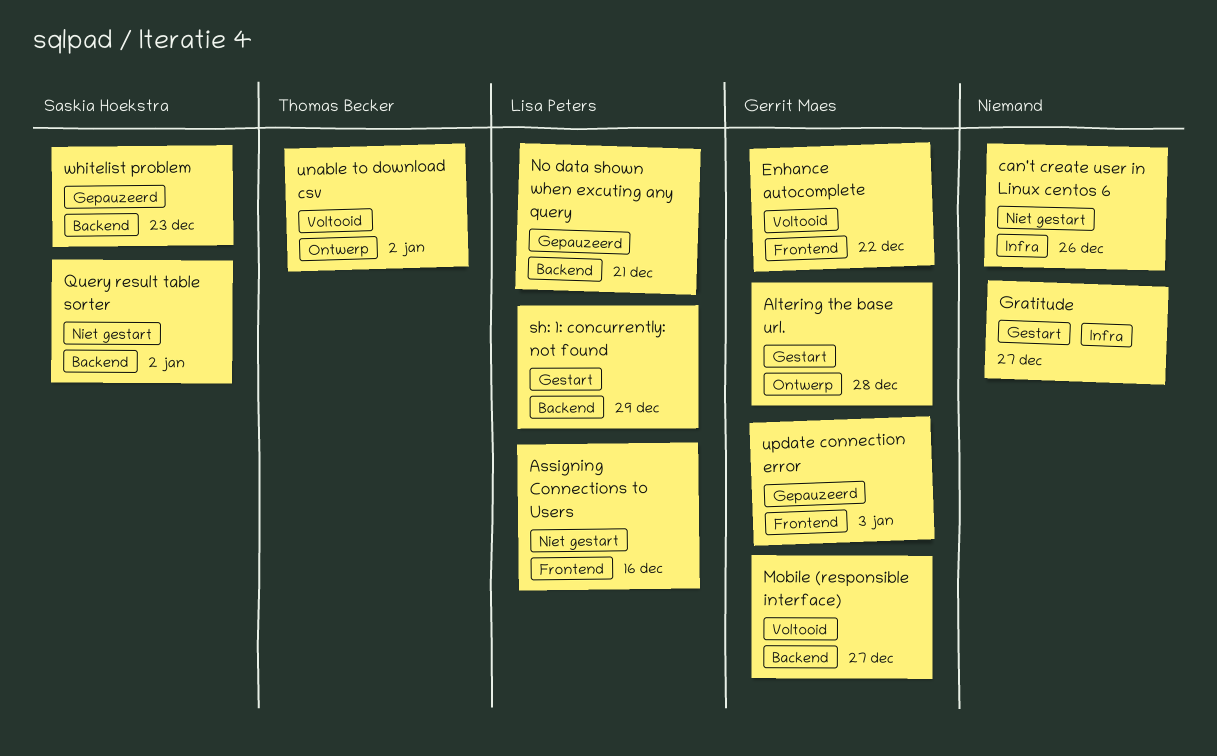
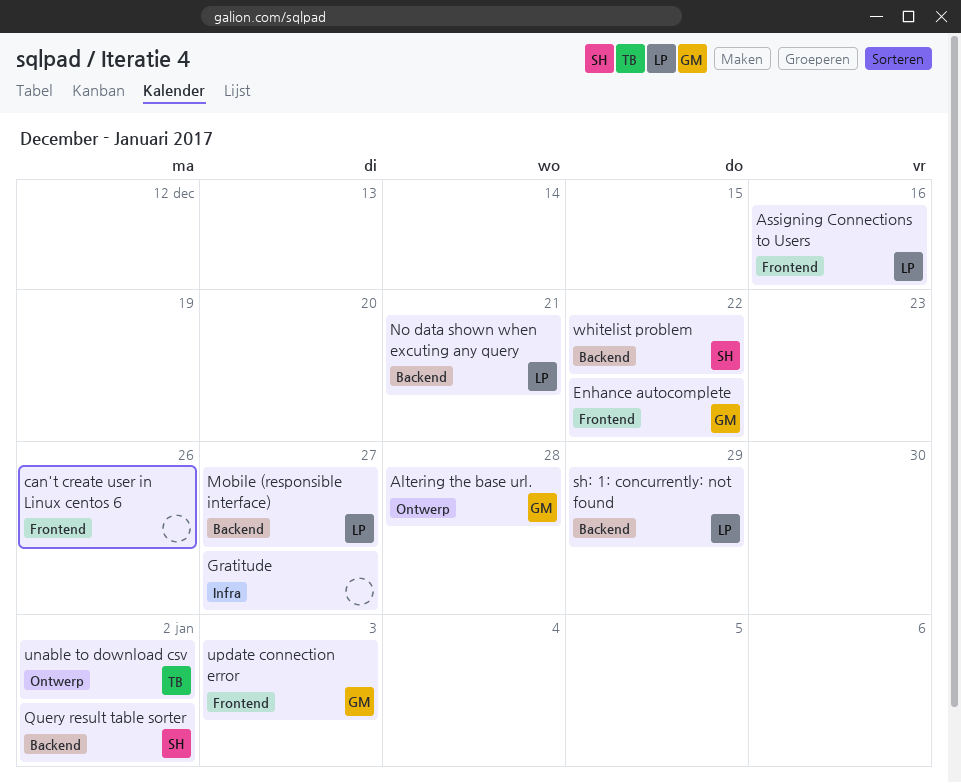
can't create user in Linux centos 6, label: Infra -> Frontend
Mobile (responsible interface), owner: Gerrit Maes -> Lisa Peters
whitelist problem, due: Dec 23 -> Dec 22

